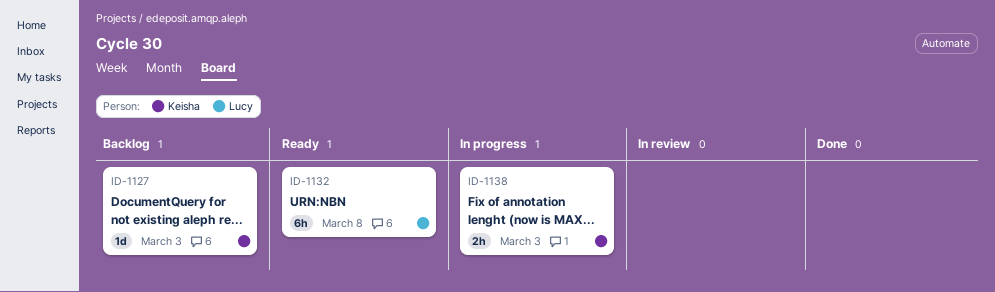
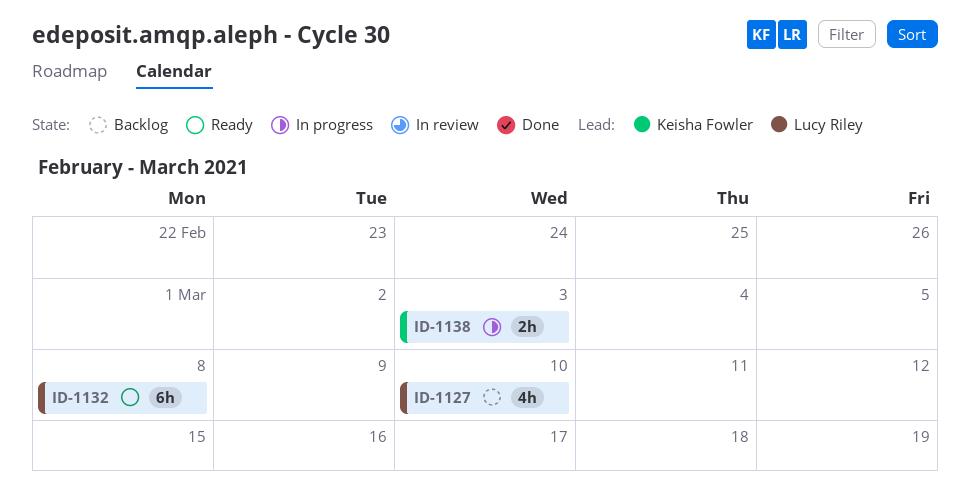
ID-1127, owner: Keisha Fowler -> Lucy Riley
ID-1127, estimate: 1d -> 4h
ID-1127, due: Mar 3 -> Mar 10

